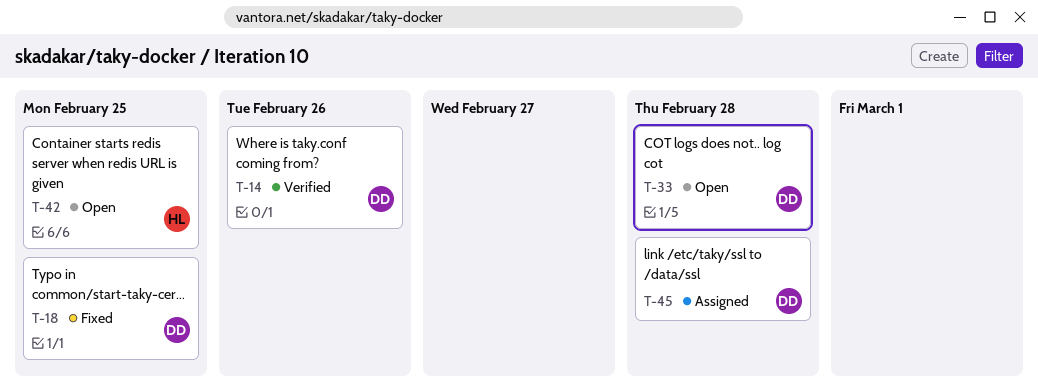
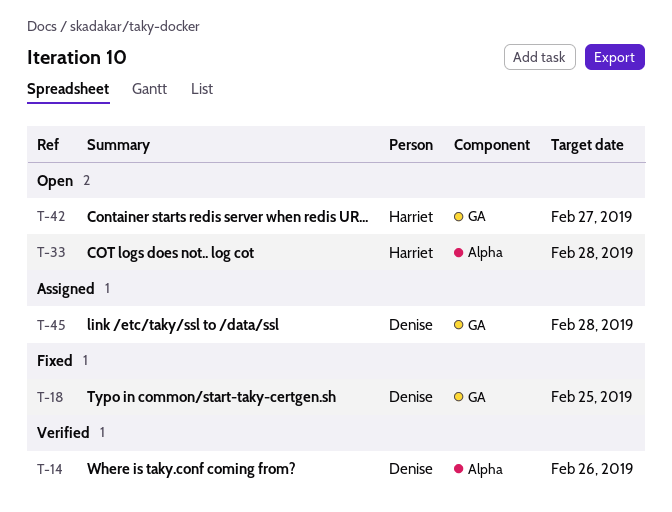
T-33, owner: Denise -> Harriet
T-42, due: Feb 25 -> Feb 27

